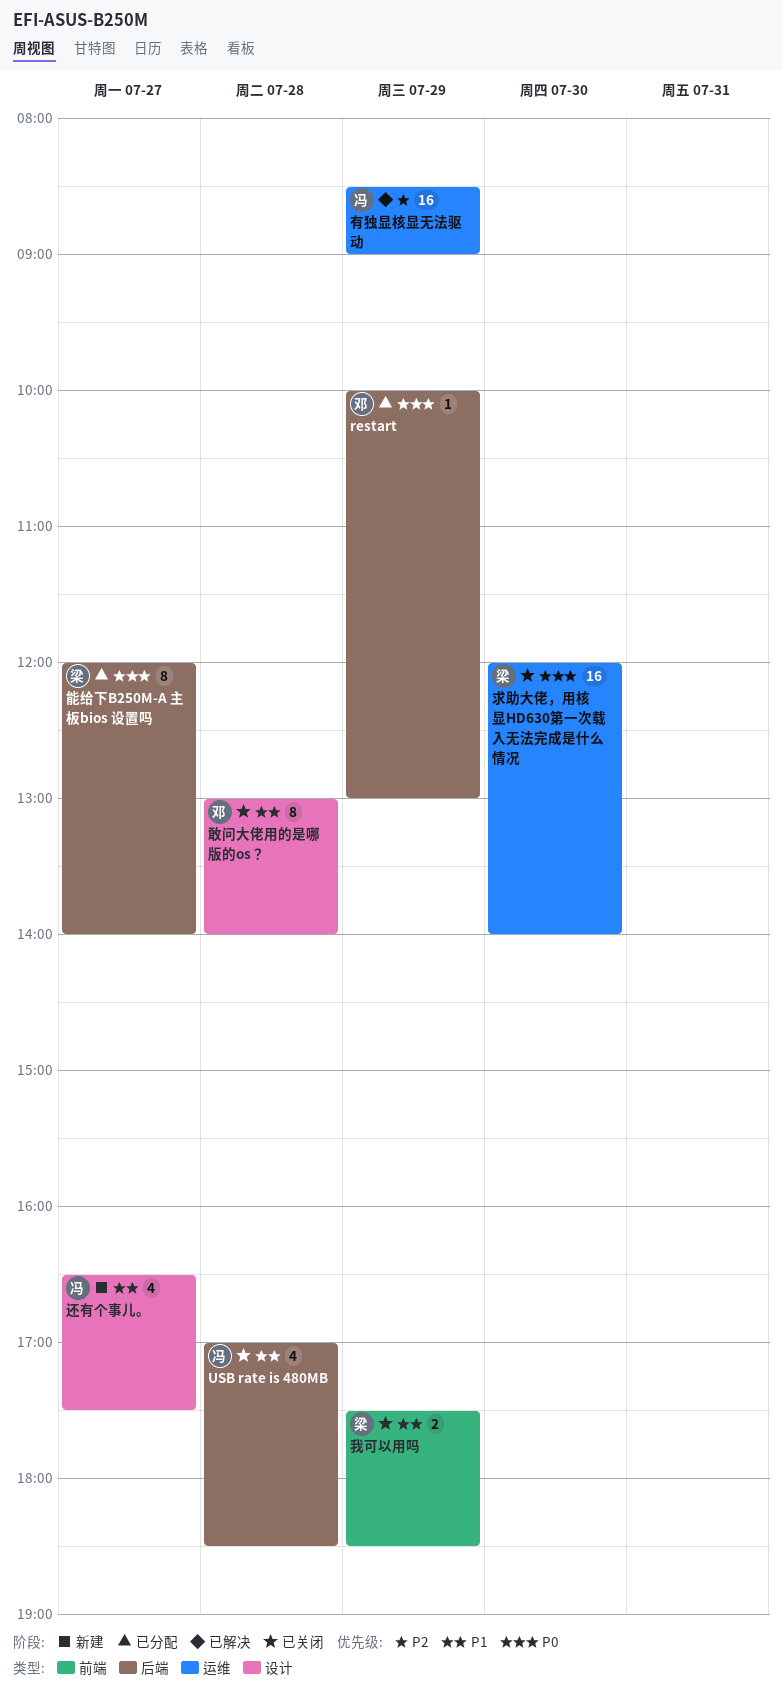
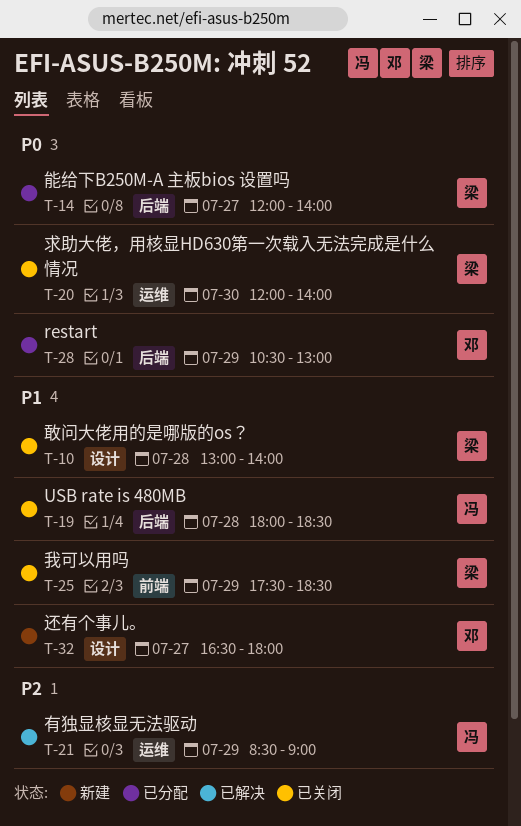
restart, begins: 10:00 -> 10:30
USB rate is 480MB, begins: 17:00 -> 18:00
敢问大佬用的是哪版的os？, owner: 邓 -> 梁
还有个事儿。, owner: 冯 -> 邓
还有个事儿。, ends: 17:30 -> 18:00

